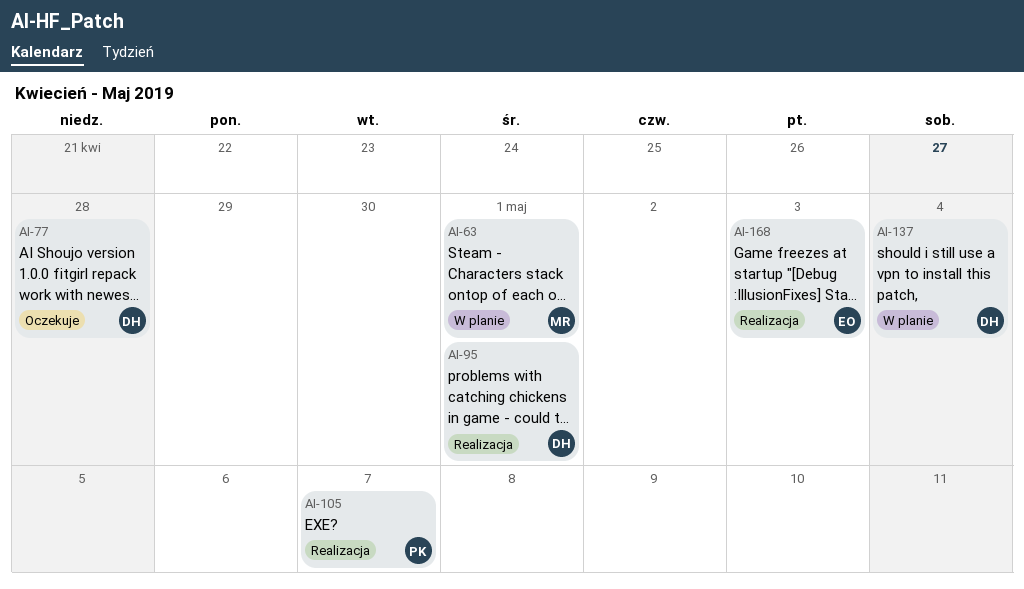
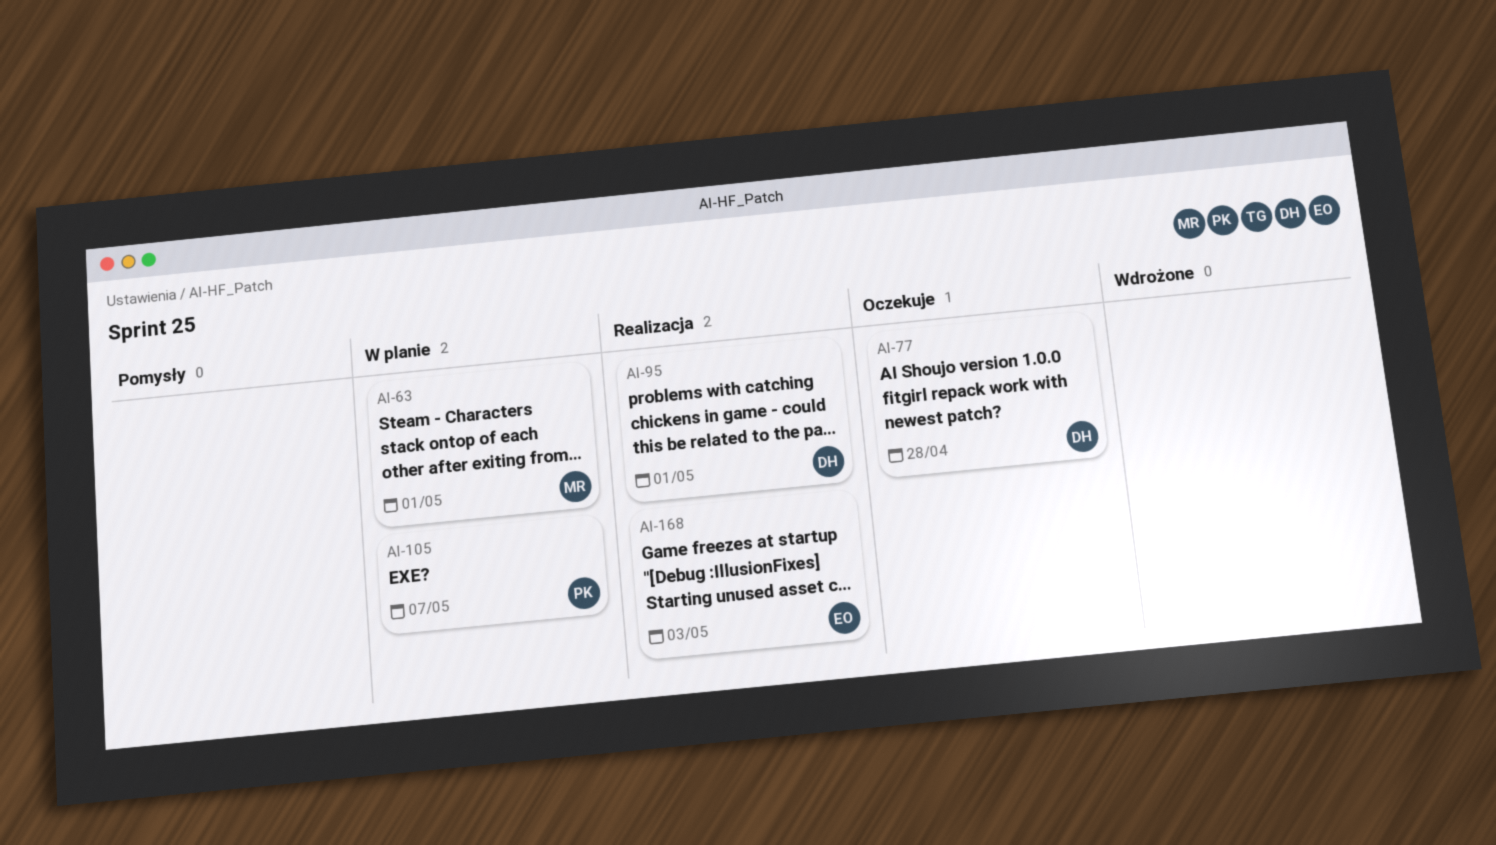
AI-105, status: Realizacja -> W planie
AI-137: present -> none

